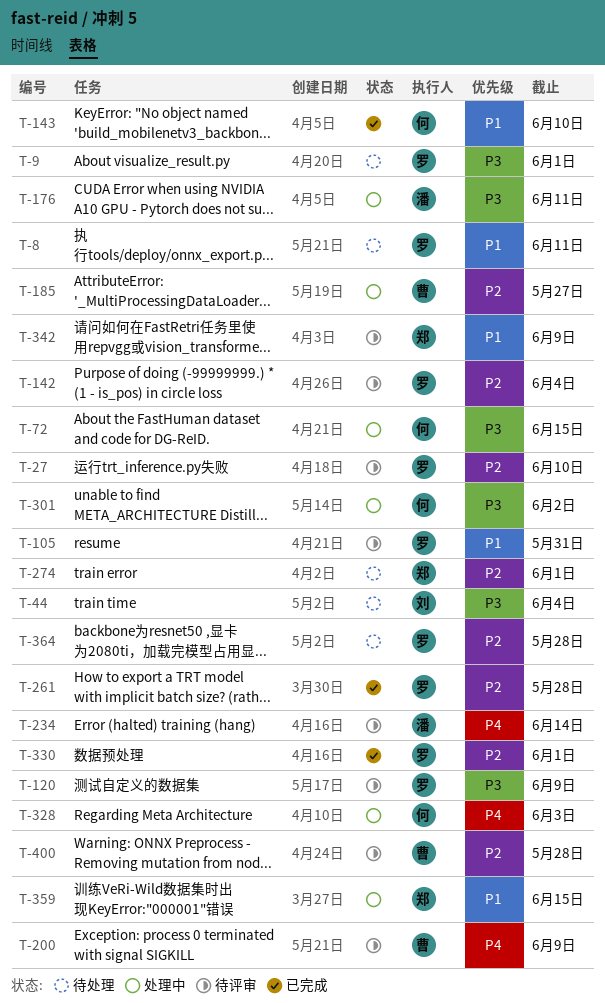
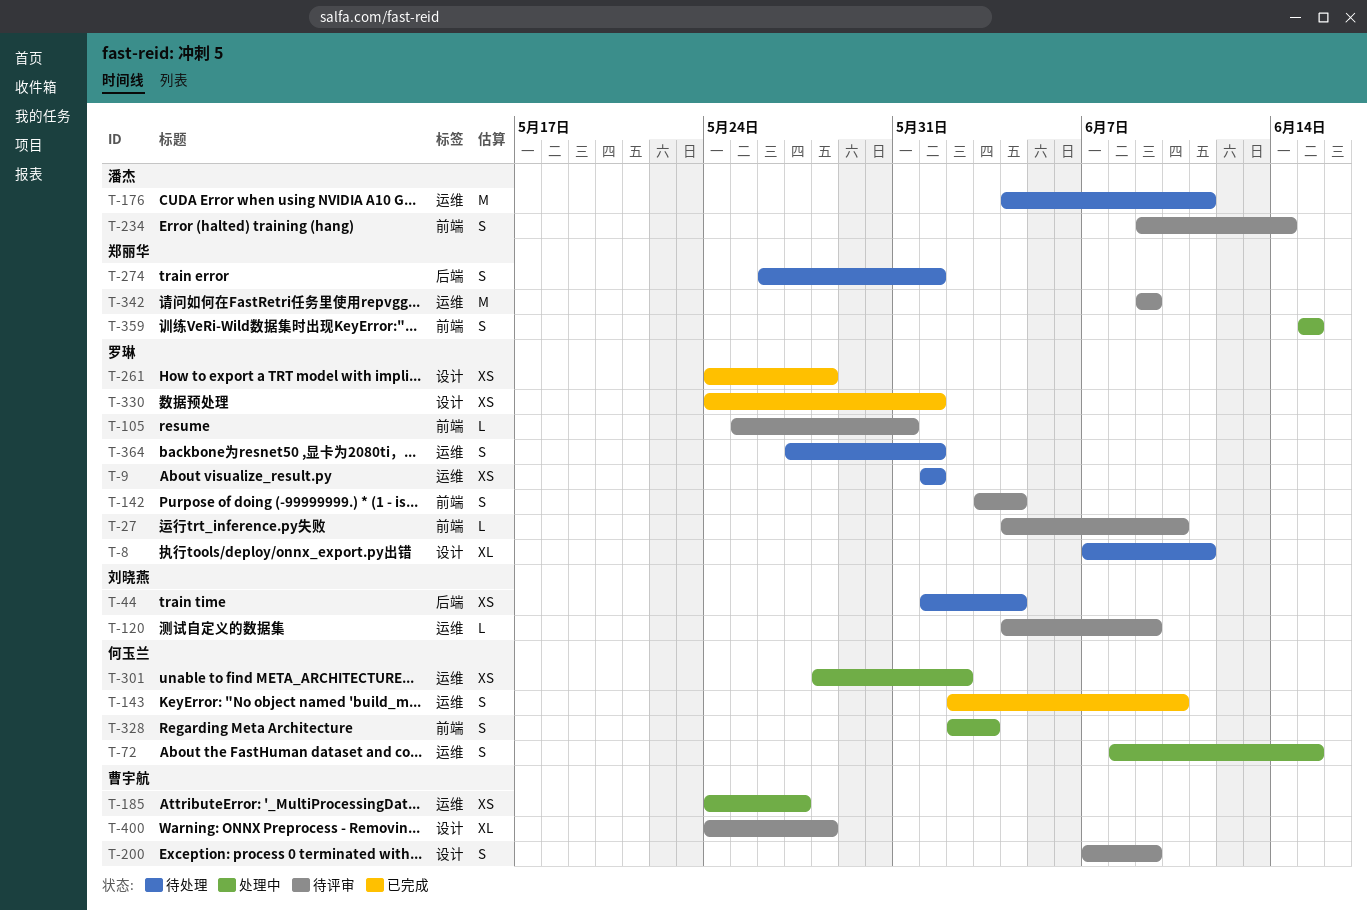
T-120, owner: 罗琳 -> 刘晓燕
T-176, status: 处理中 -> 待处理
T-364, due: May 28 -> Jun 1

